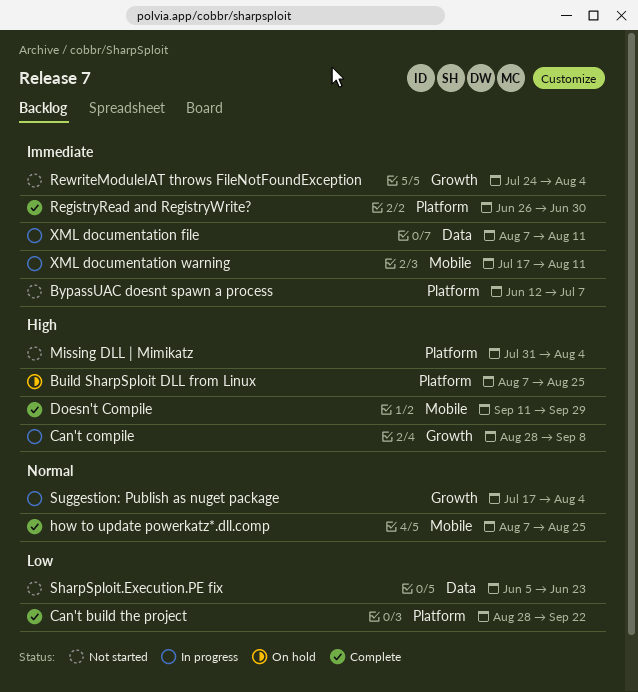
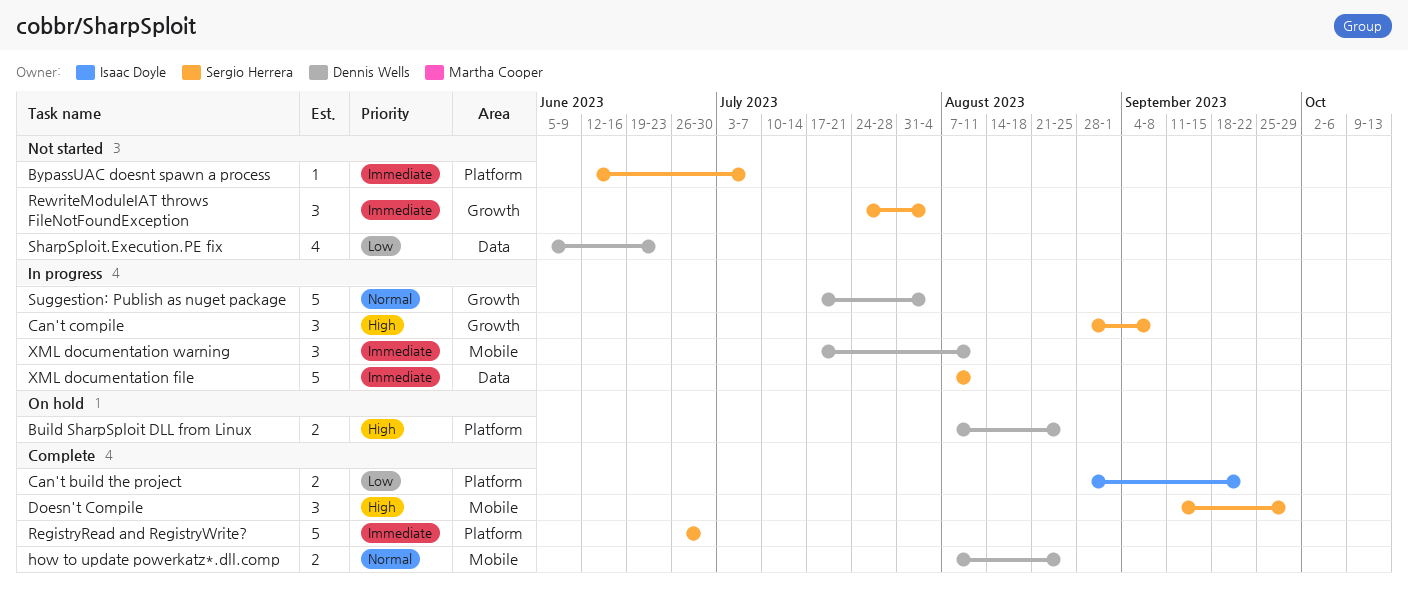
Missing DLL | Mimikatz: present -> none

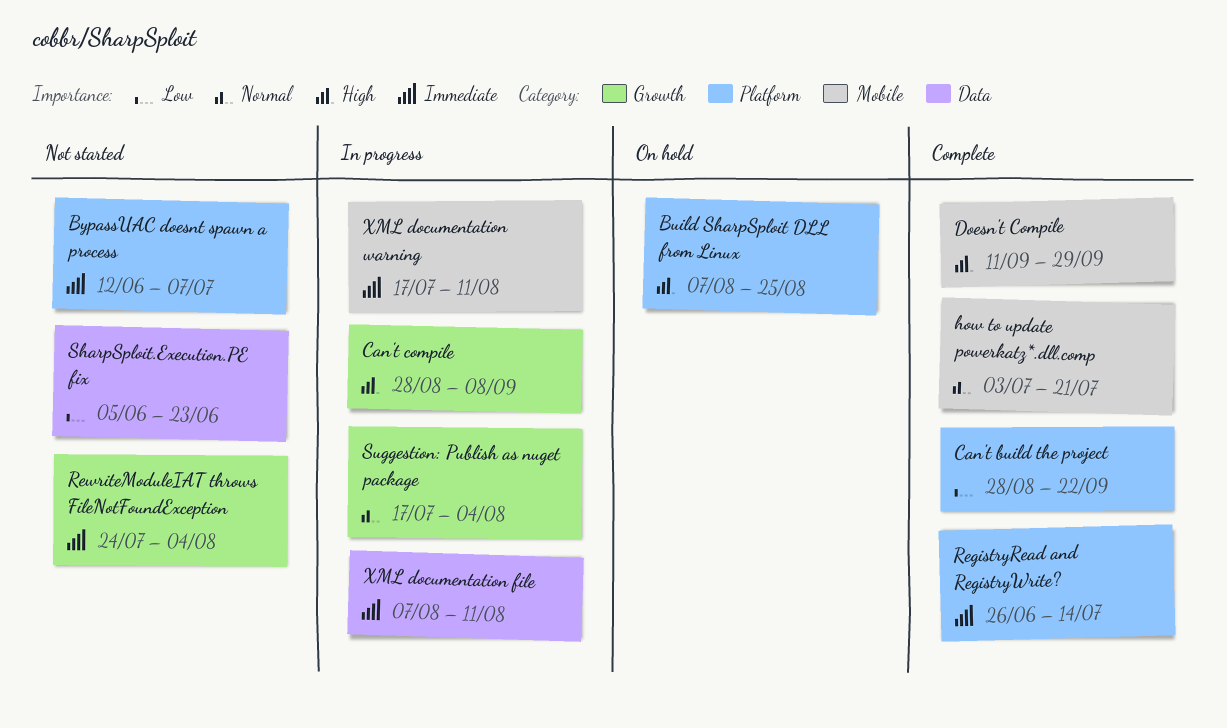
how to update powerkatz*.dll.comp, start: Aug 7 -> Jul 3
how to update powerkatz*.dll.comp, due: Aug 25 -> Jul 21
RegistryRead and RegistryWrite?, due: Jun 30 -> Jul 14

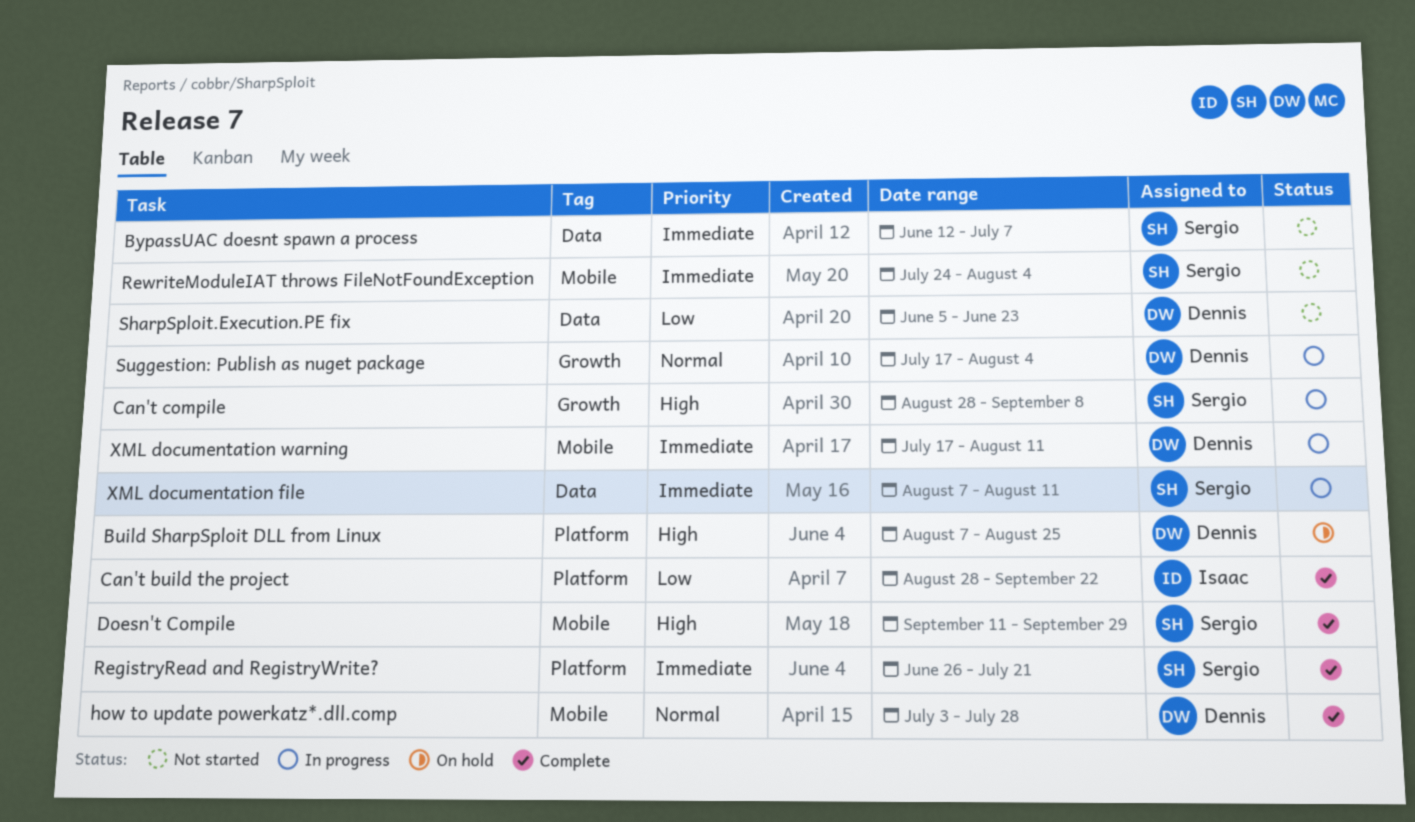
BypassUAC doesnt spawn a process, label: Platform -> Data
how to update powerkatz*.dll.comp, due: Jul 21 -> Jul 28
RegistryRead and RegistryWrite?, due: Jul 14 -> Jul 21
RewriteModuleIAT throws FileNotFoundException, label: Growth -> Mobile

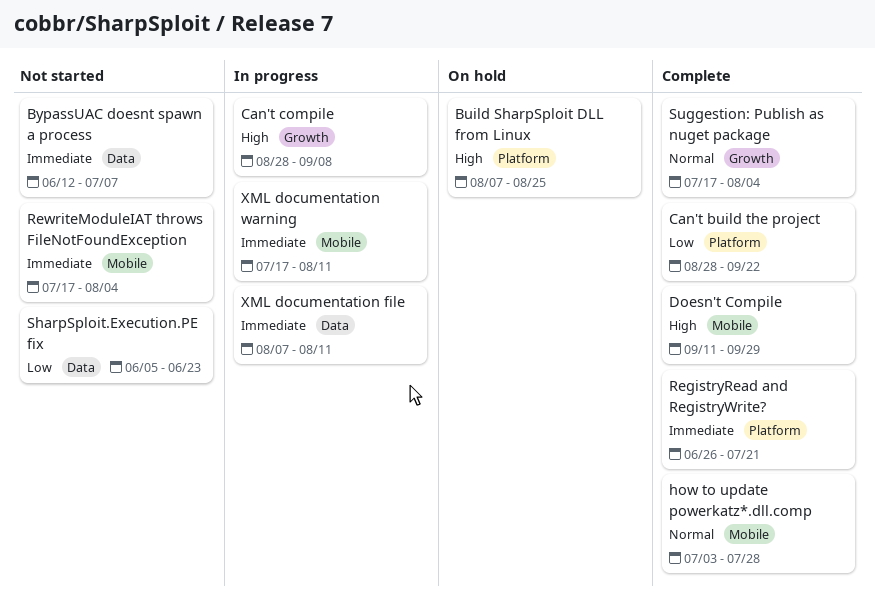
RewriteModuleIAT throws FileNotFoundException, start: Jul 24 -> Jul 17
Suggestion: Publish as nuget package, status: In progress -> Complete

